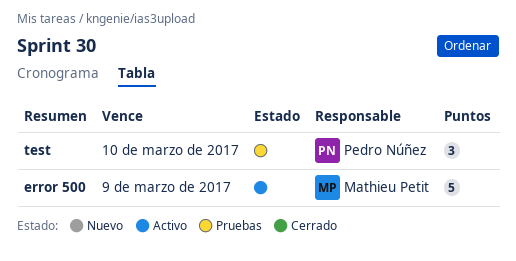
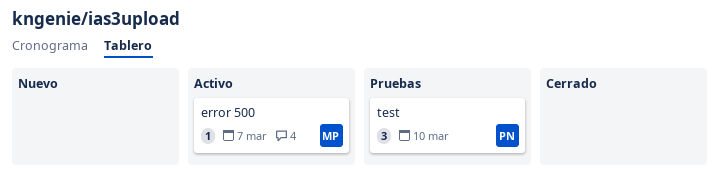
error 500, estimate: 5 -> 1
error 500, due: Mar 9 -> Mar 7

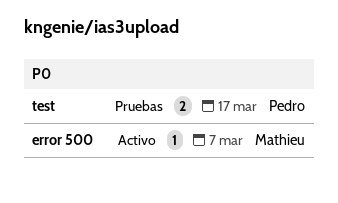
test, estimate: 3 -> 2
test, due: Mar 10 -> Mar 17

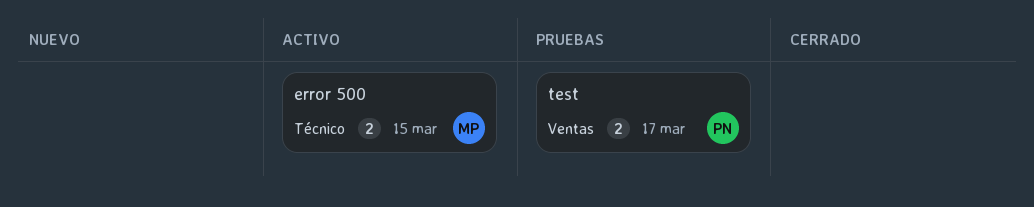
error 500, estimate: 1 -> 2
error 500, due: Mar 7 -> Mar 15

